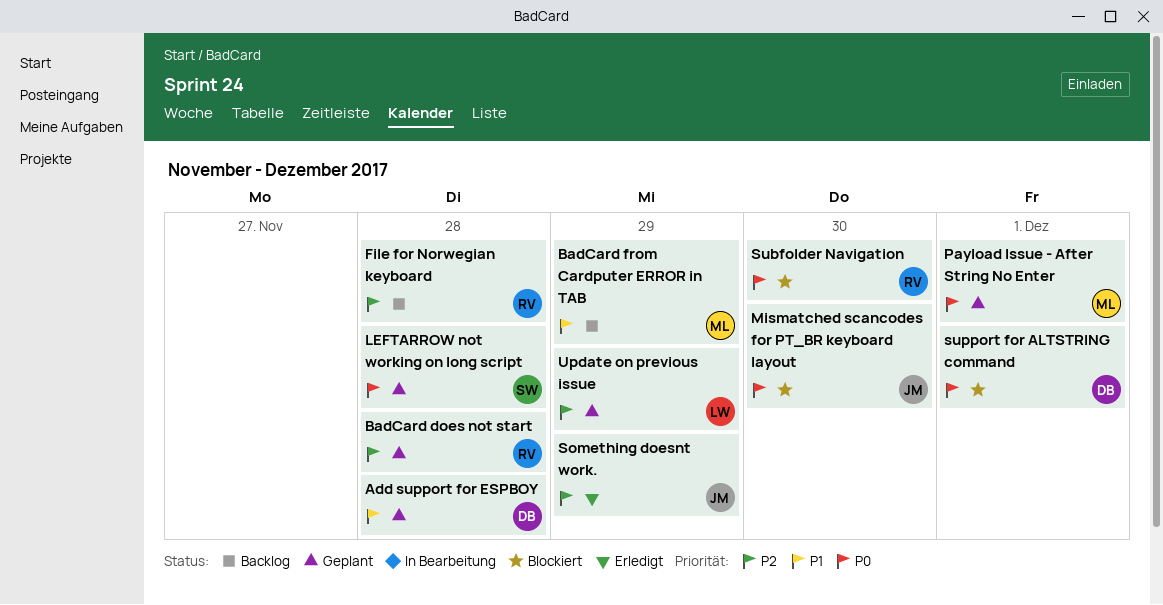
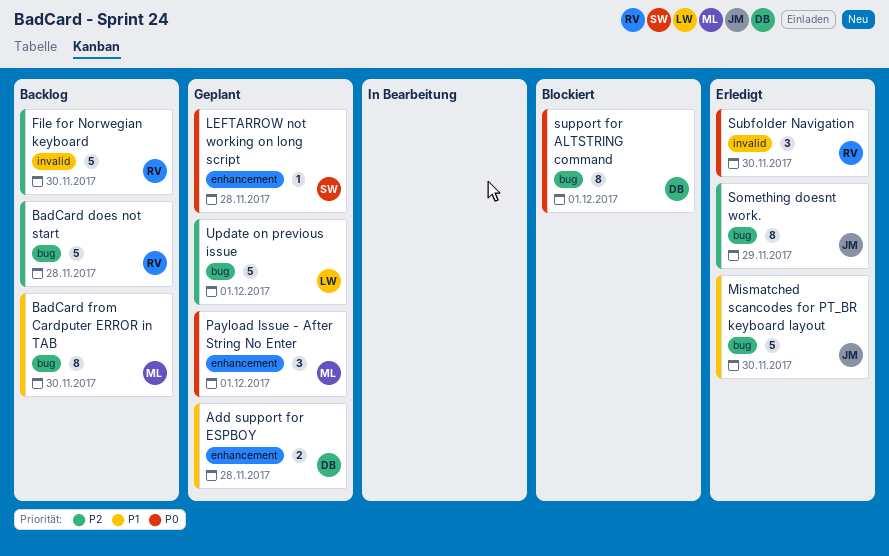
BadCard does not start, status: Geplant -> Backlog
BadCard from Cardputer ERROR in TAB, due: Nov 29 -> Nov 30
File for Norwegian keyboard, due: Nov 28 -> Nov 30
Mismatched scancodes for PT_BR keyboard layout, status: Blockiert -> Erledigt
Mismatched scancodes for PT_BR keyboard layout, priority: P0 -> P1
Subfolder Navigation, status: Blockiert -> Erledigt
Update on previous issue, due: Nov 29 -> Dec 1

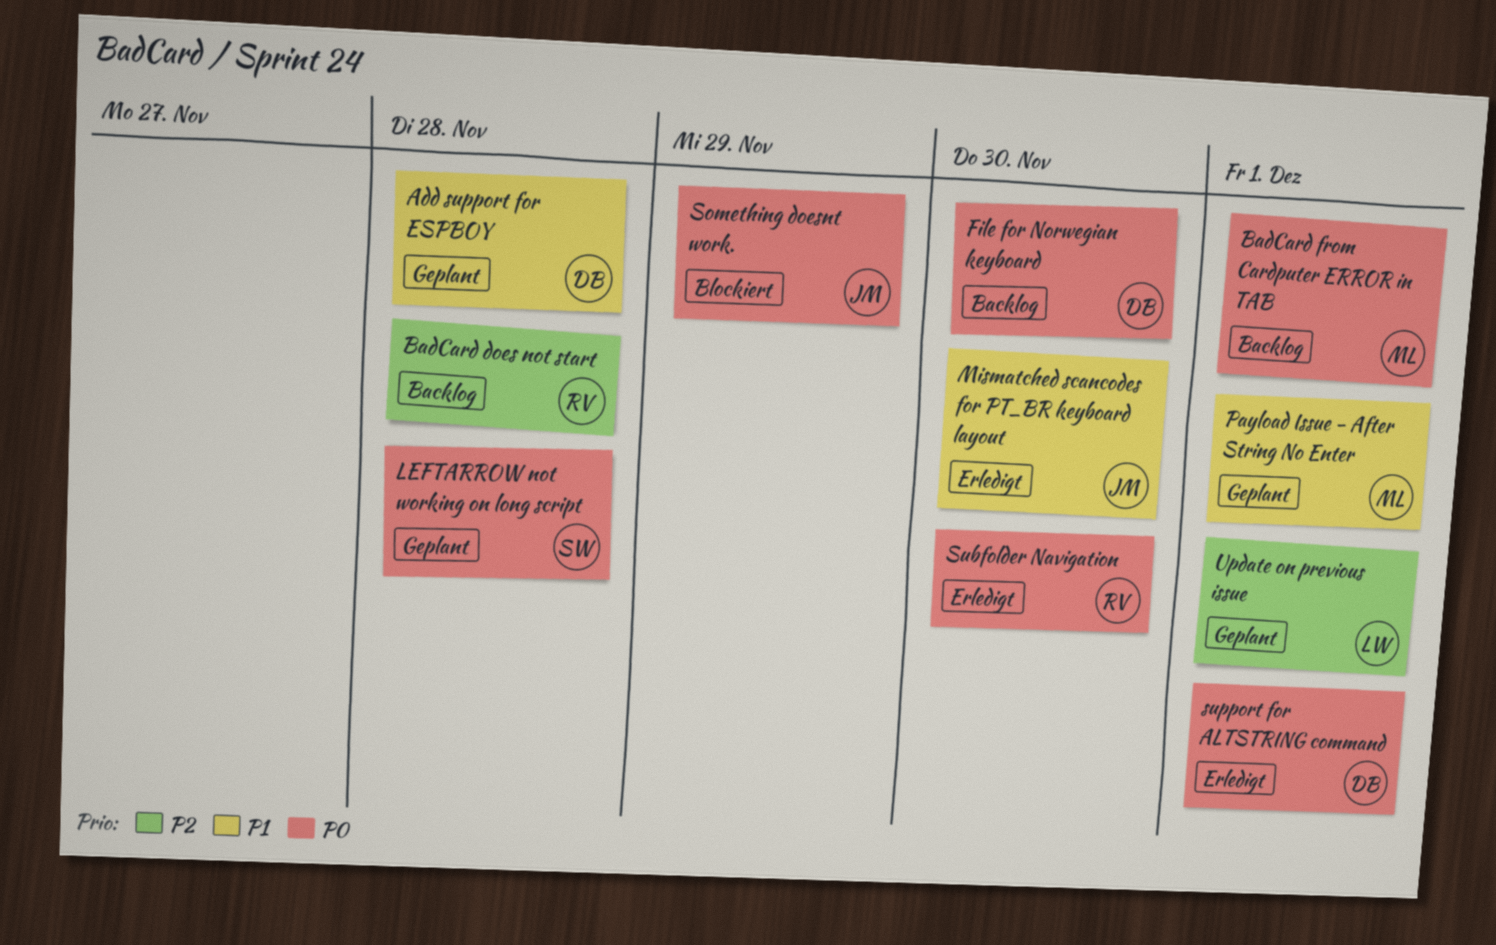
BadCard from Cardputer ERROR in TAB, priority: P1 -> P0
BadCard from Cardputer ERROR in TAB, due: Nov 30 -> Dec 1
File for Norwegian keyboard, owner: RV -> DB
File for Norwegian keyboard, priority: P2 -> P0
Payload Issue - After String No Enter, priority: P0 -> P1
Something doesnt work., status: Erledigt -> Blockiert
Something doesnt work., priority: P2 -> P0
support for ALTSTRING command, status: Blockiert -> Erledigt

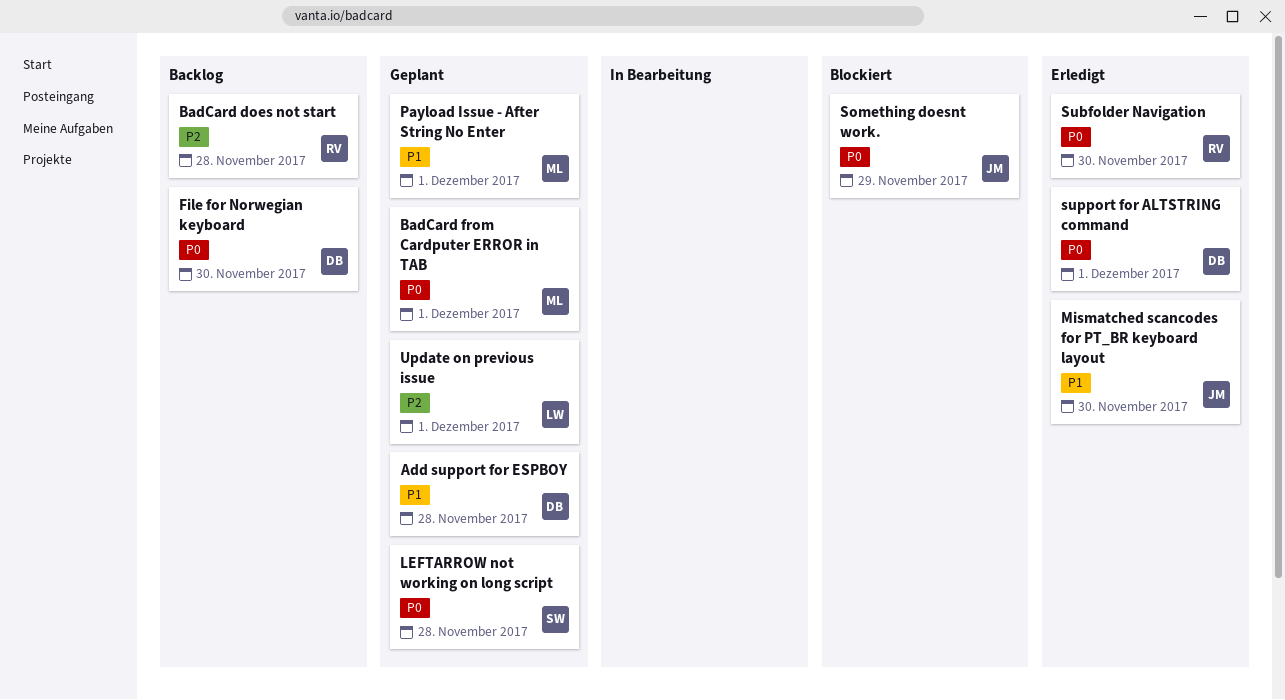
BadCard from Cardputer ERROR in TAB, status: Backlog -> Geplant

